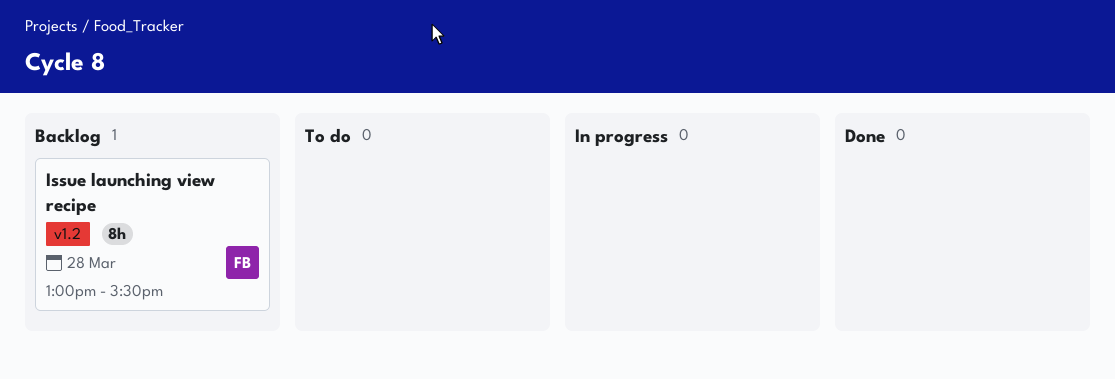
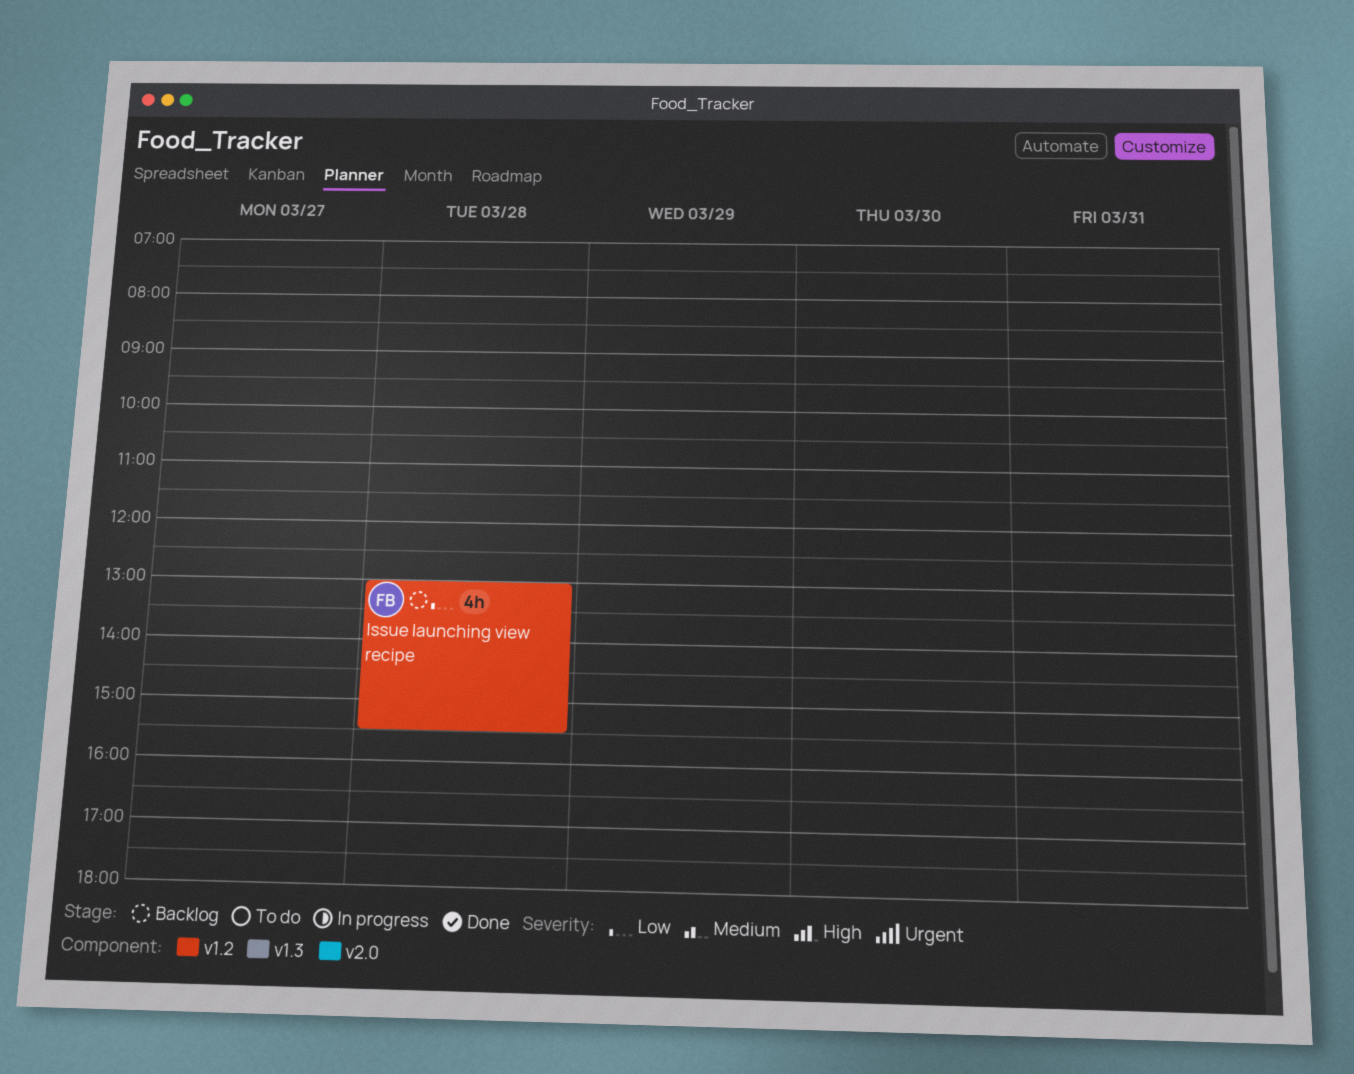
Issue launching view recipe, estimate: 8h -> 4h

